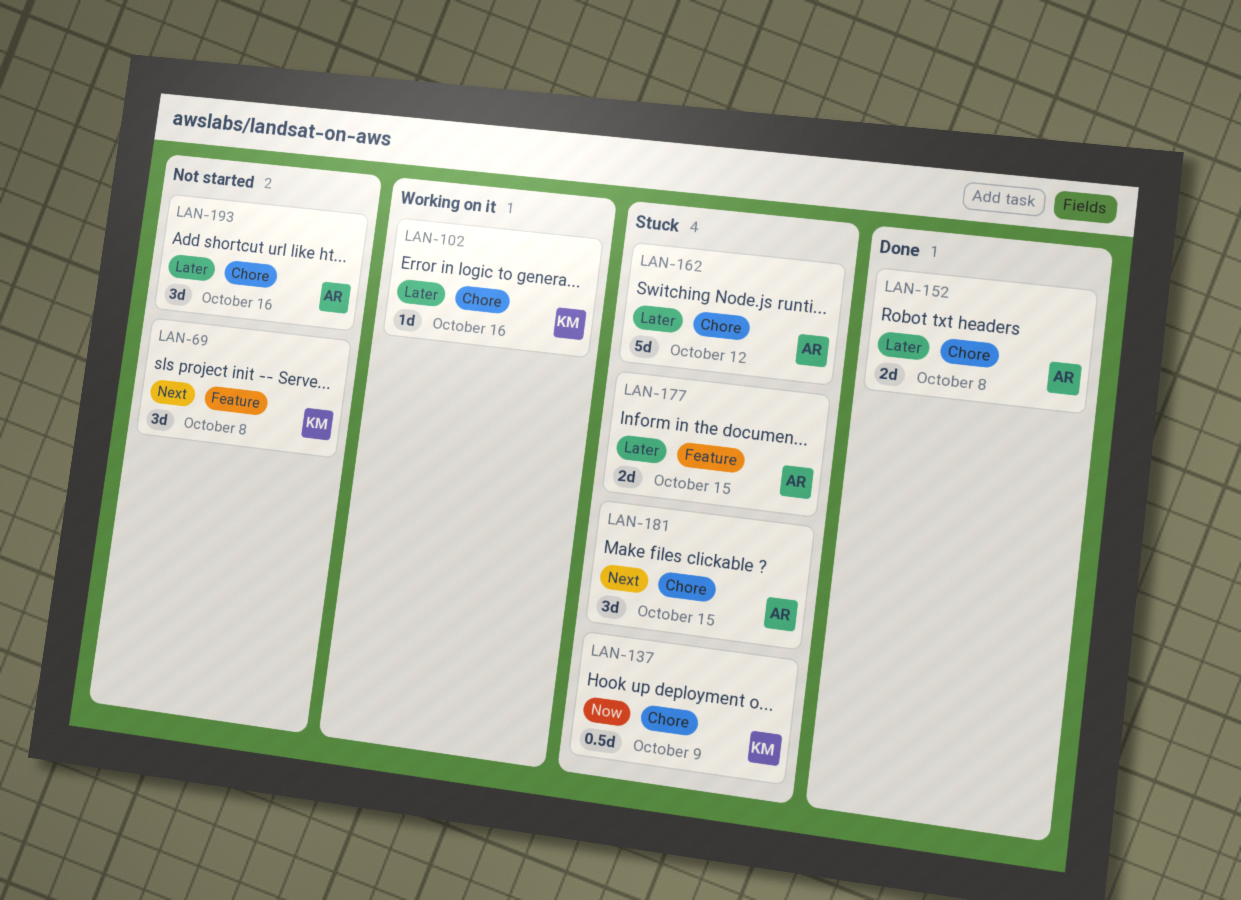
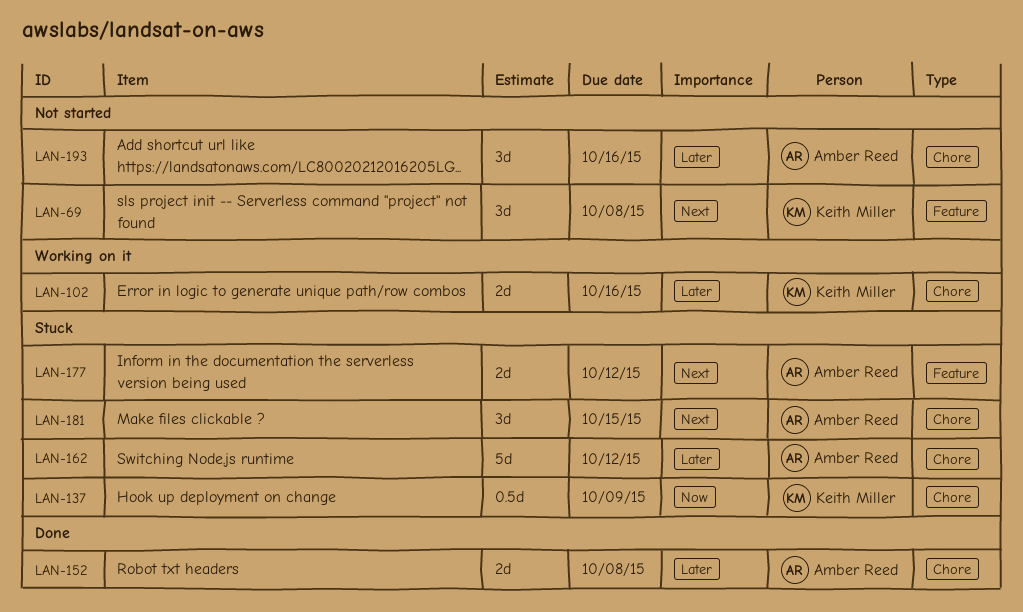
LAN-102, estimate: 1d -> 2d
LAN-177, priority: Later -> Next
LAN-177, due: Oct 15 -> Oct 12

